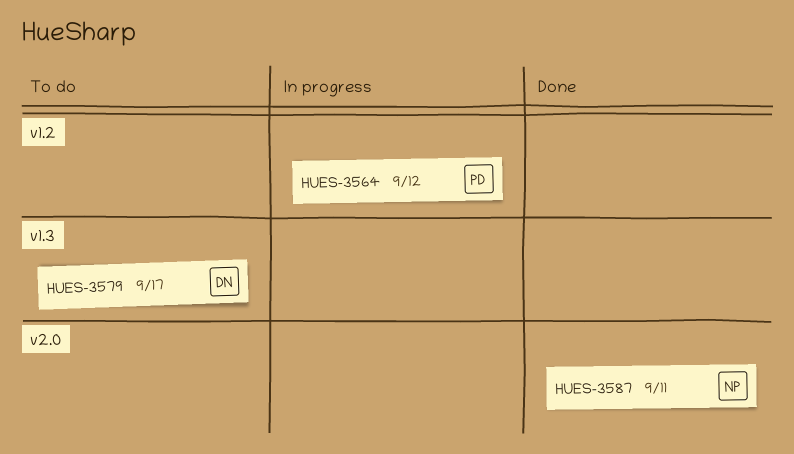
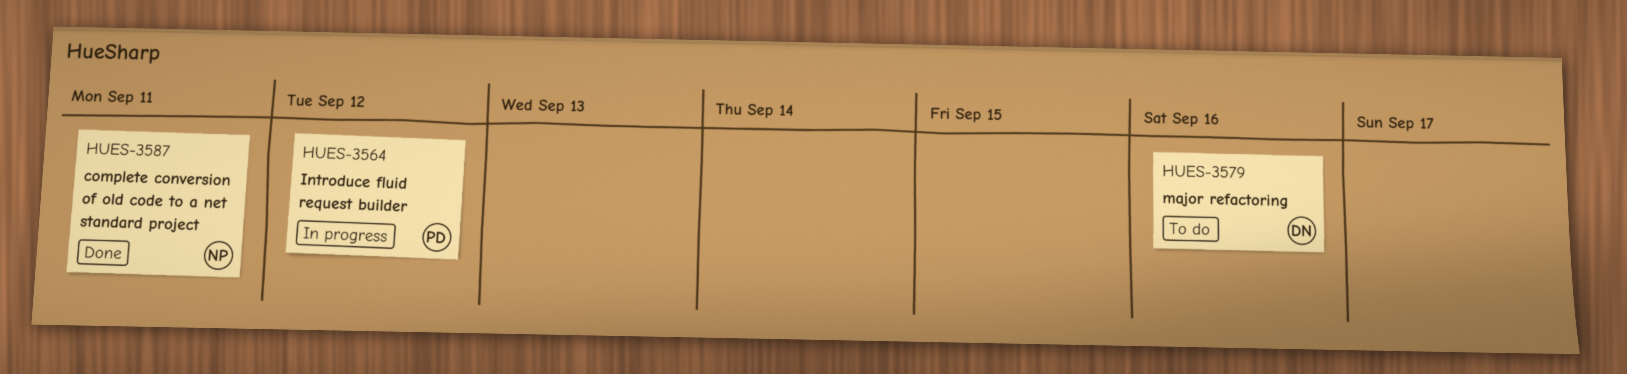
HUES-3579, due: Sep 17 -> Sep 16

